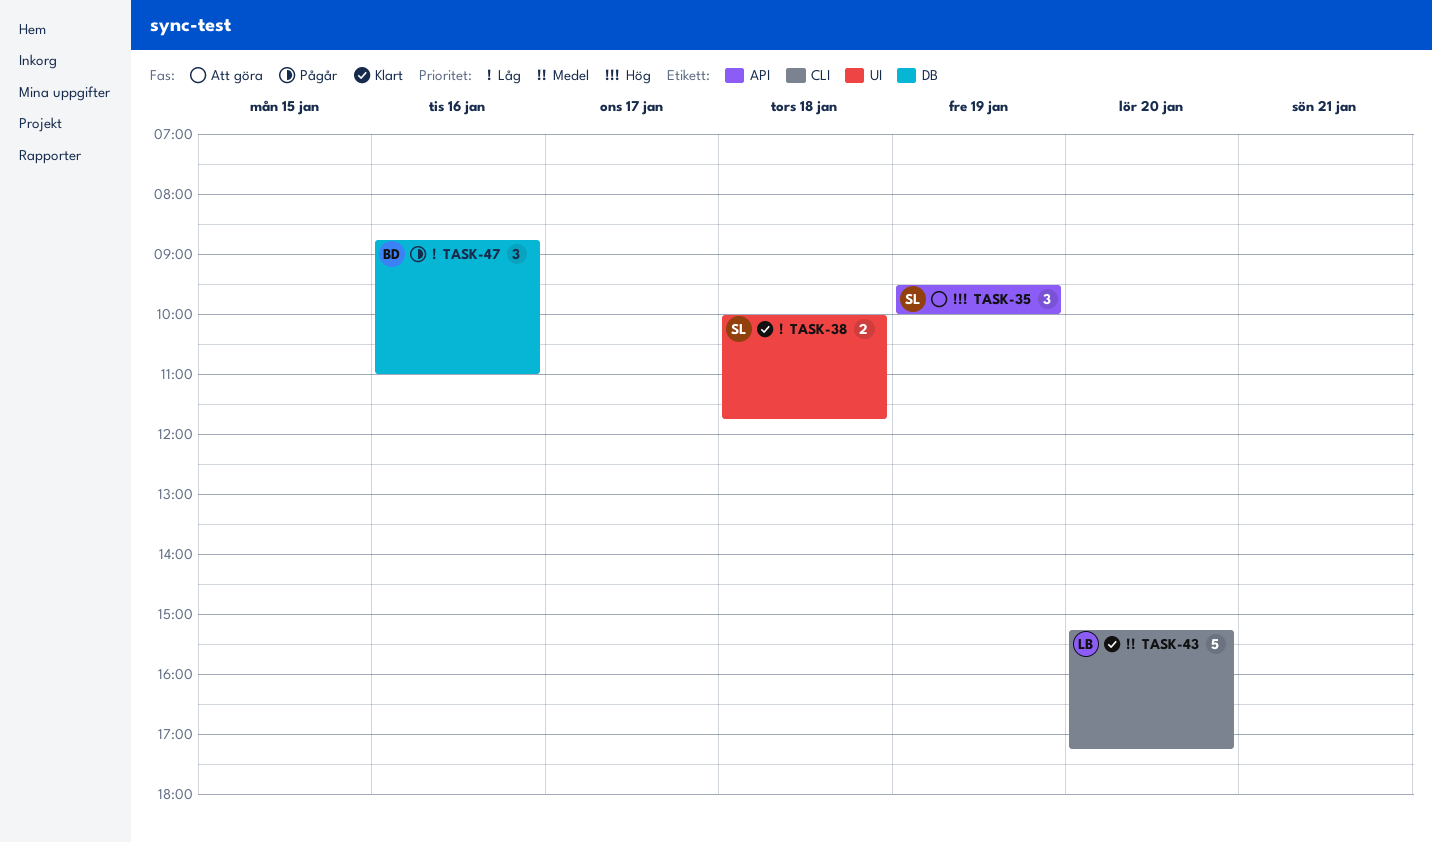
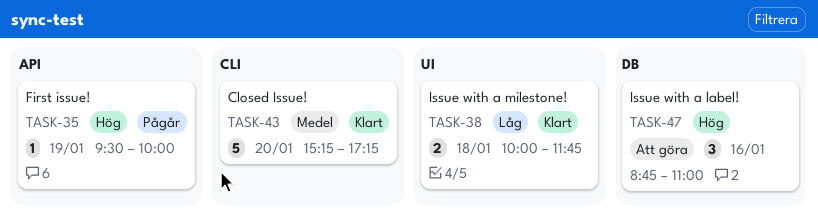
TASK-35, status: Att göra -> Pågår
TASK-35, estimate: 3 -> 1
TASK-47, status: Pågår -> Att göra
TASK-47, priority: Låg -> Hög

